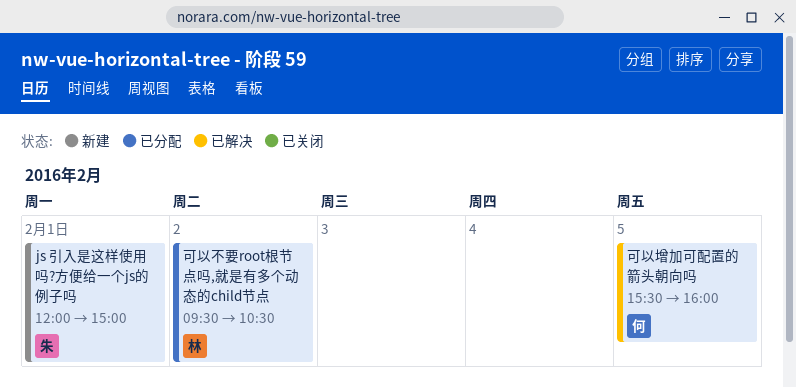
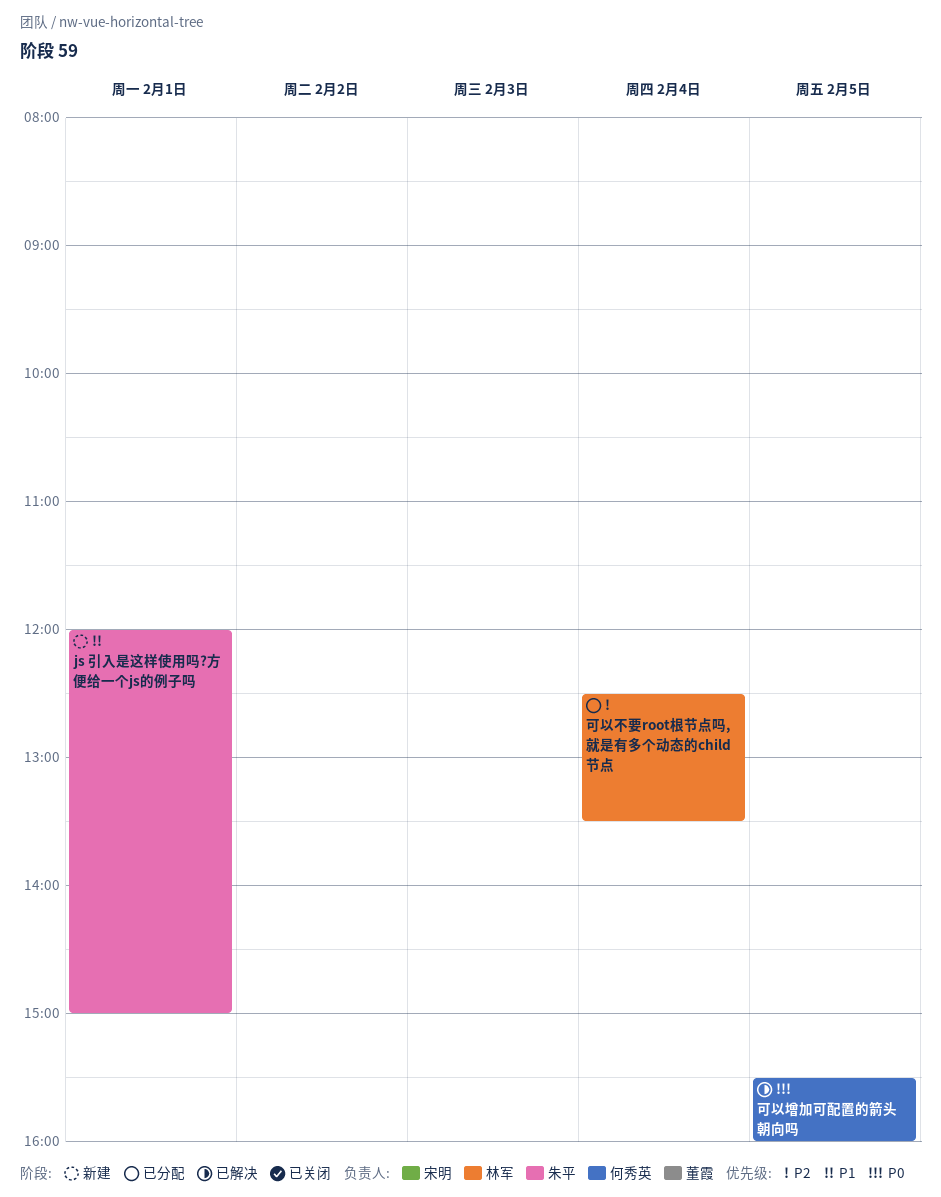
可以不要root根节点吗,就是有多个动态的child节点, day: Feb 2 -> Feb 4
可以不要root根节点吗,就是有多个动态的child节点, begins: 09:30 -> 12:30
可以不要root根节点吗,就是有多个动态的child节点, ends: 10:30 -> 13:30

